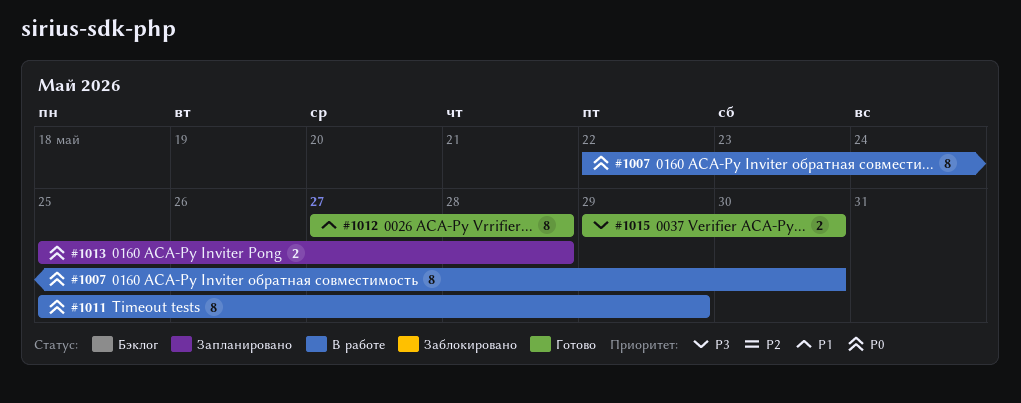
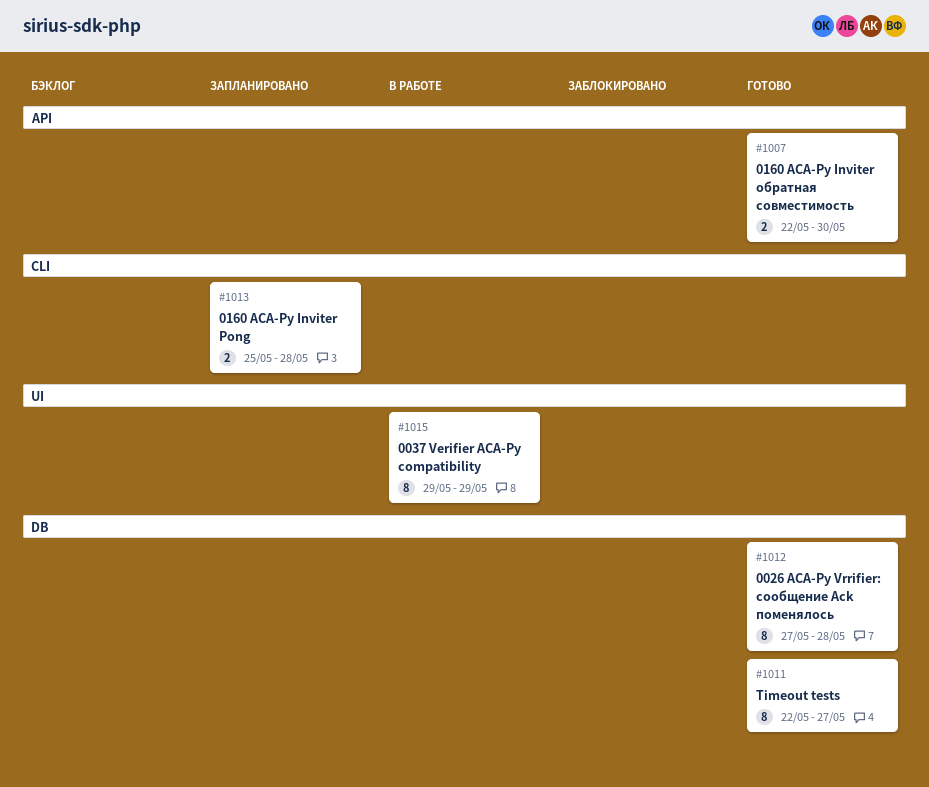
#1007, status: В работе -> Готово
#1007, estimate: 8 -> 2
#1011, status: В работе -> Готово
#1011, start: May 25 -> May 22
#1011, due: May 29 -> May 27
#1015, status: Готово -> В работе
#1015, estimate: 2 -> 8
#1015, due: May 30 -> May 29

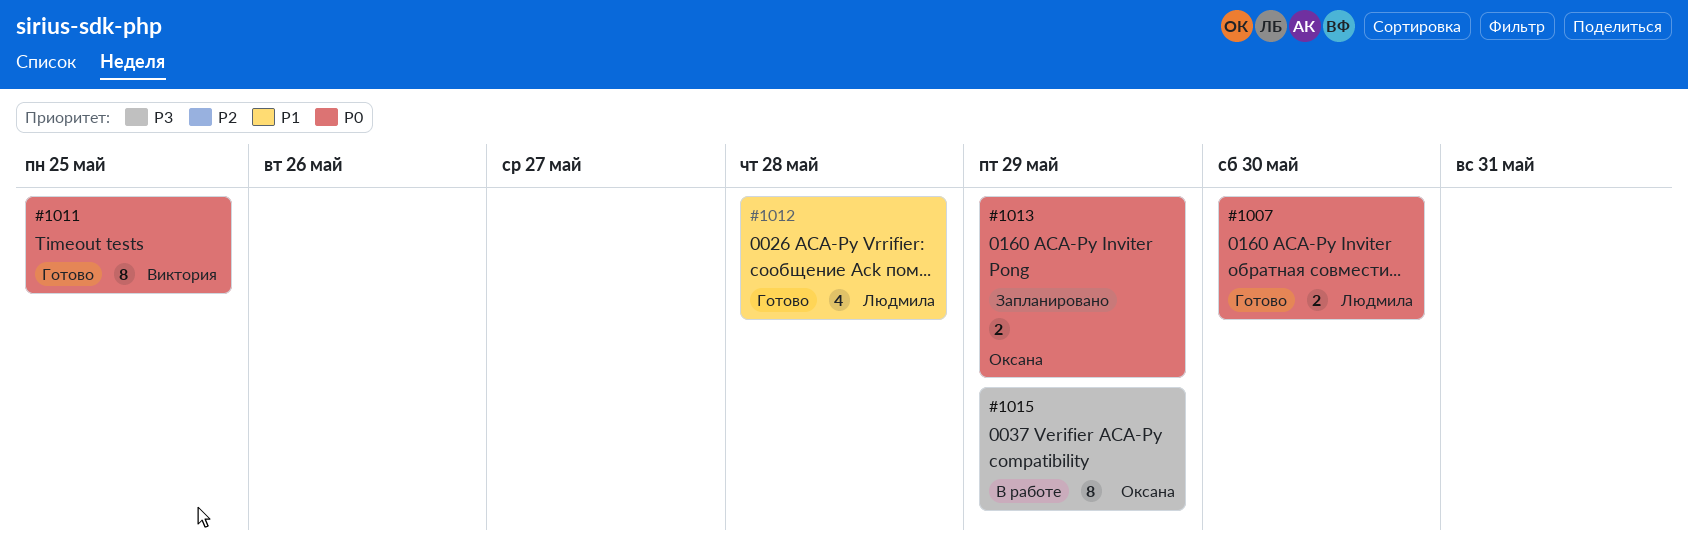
#1011, due: May 27 -> May 25
#1012, estimate: 8 -> 4
#1013, due: May 28 -> May 29

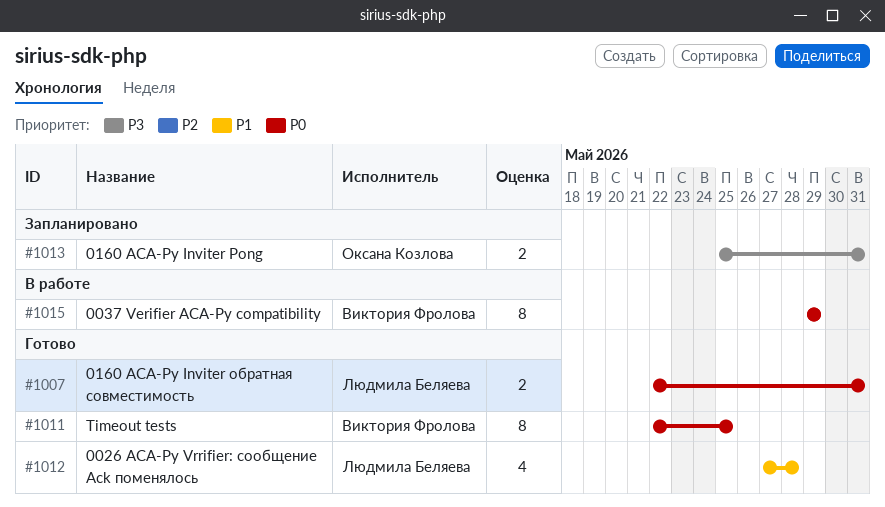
#1007, due: May 30 -> May 31
#1013, priority: P0 -> P3
#1013, due: May 29 -> May 31
#1015, owner: Оксана Козлова -> Виктория Фролова
#1015, priority: P3 -> P0

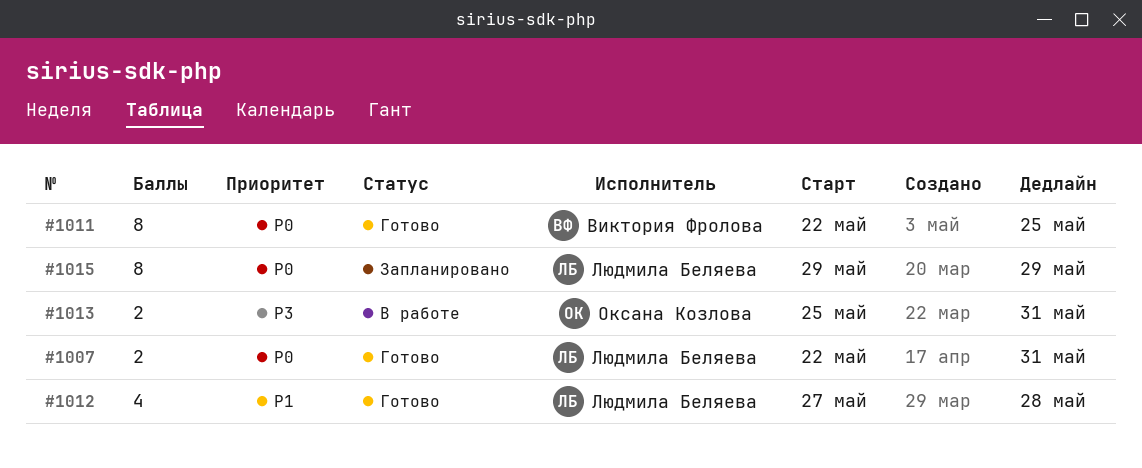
#1013, status: Запланировано -> В работе
#1015, status: В работе -> Запланировано
#1015, owner: Виктория Фролова -> Людмила Беляева

